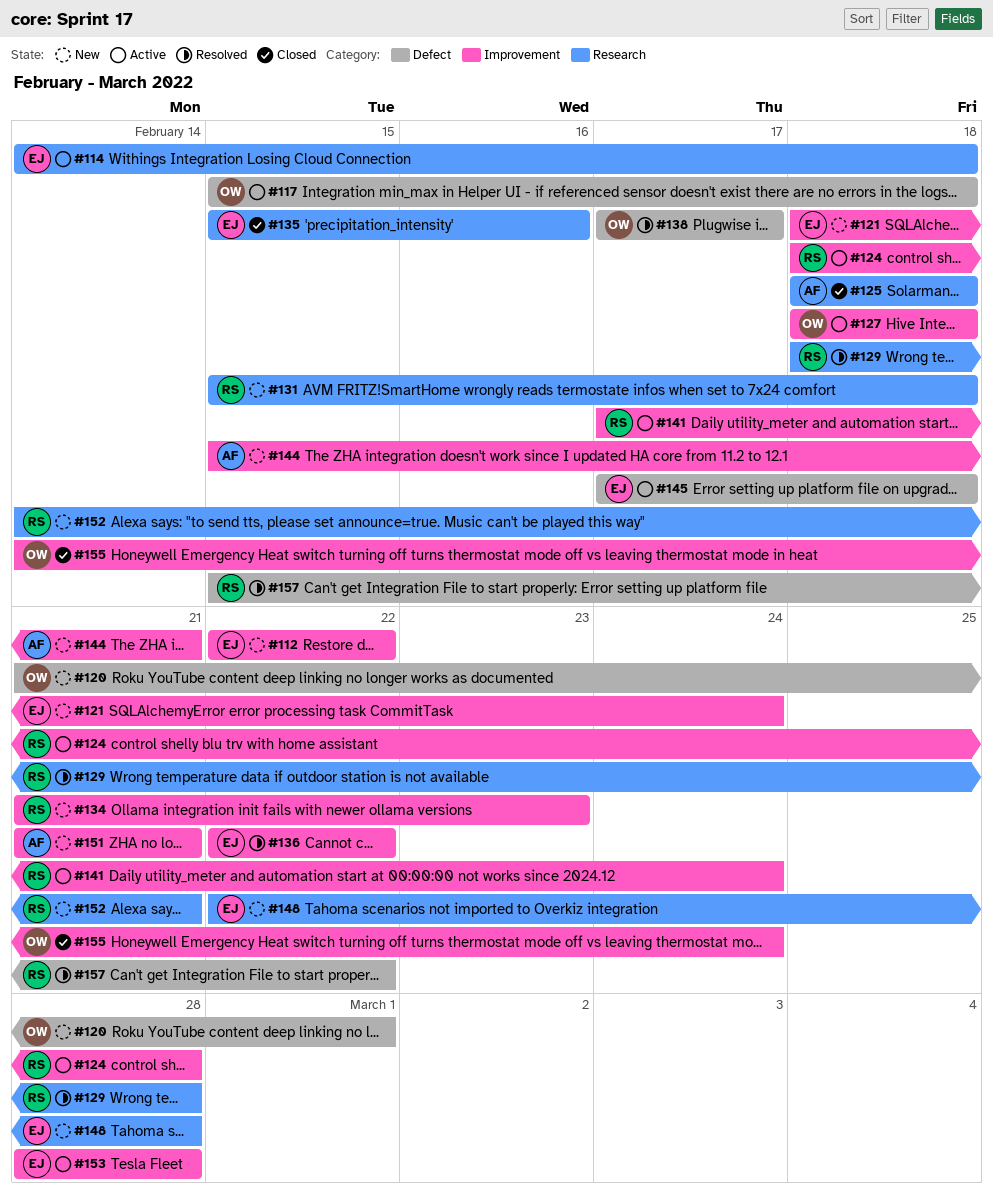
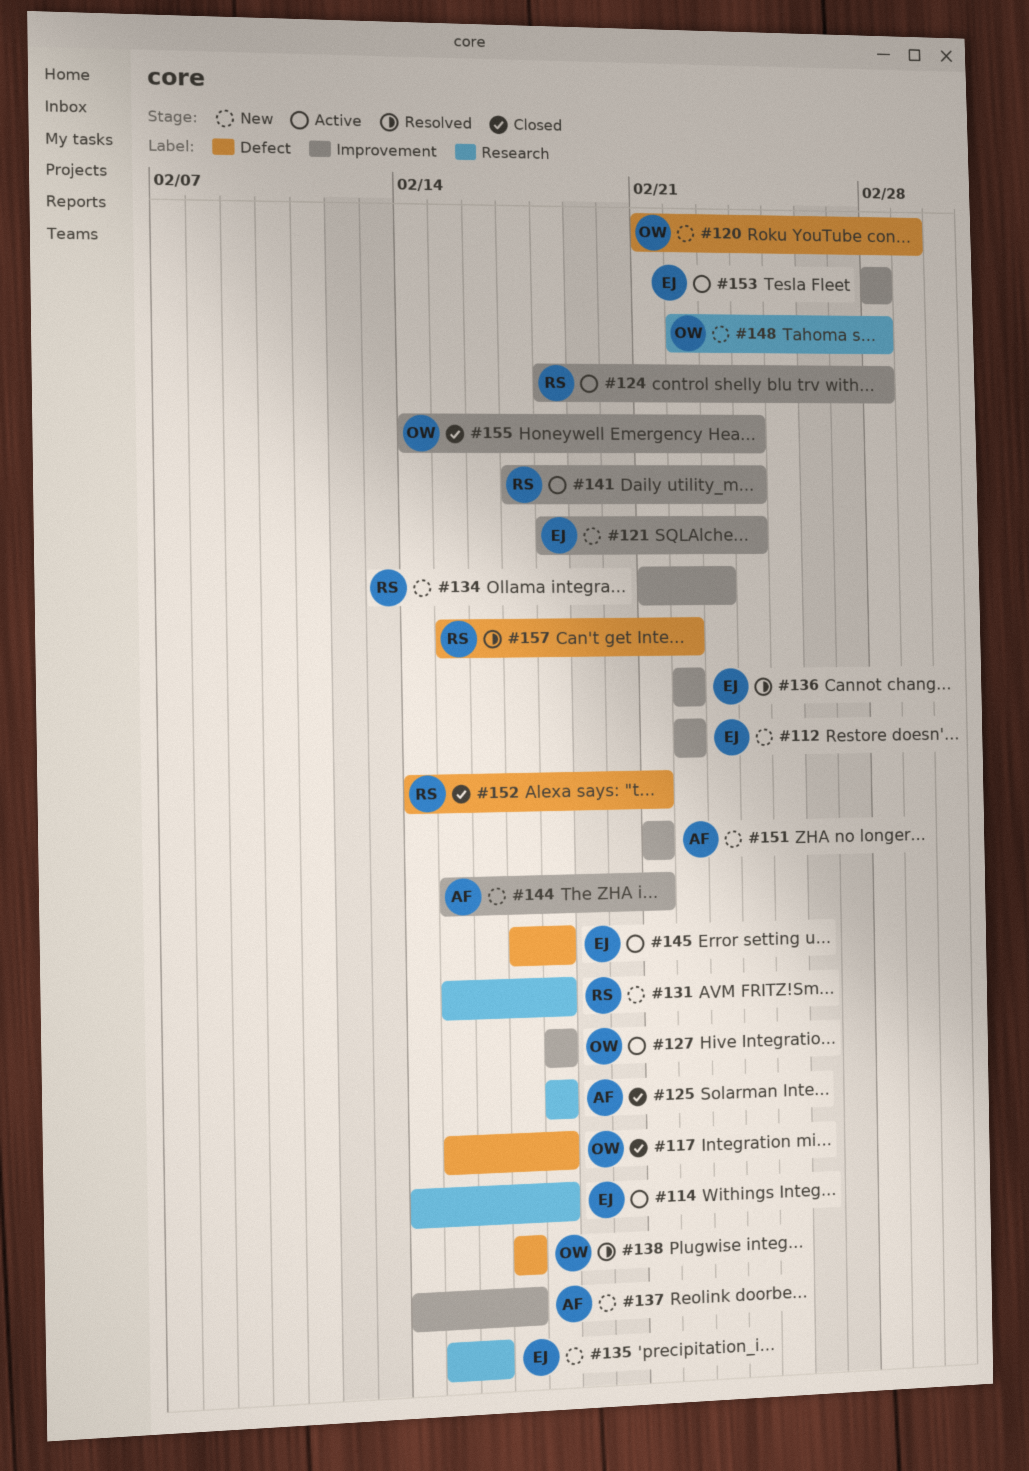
#117, status: Active -> Closed
#129: present -> none
#135, status: Closed -> New
#137: none -> present
#148, owner: EJ -> OW
#152, status: New -> Closed
#152, label: Research -> Defect

